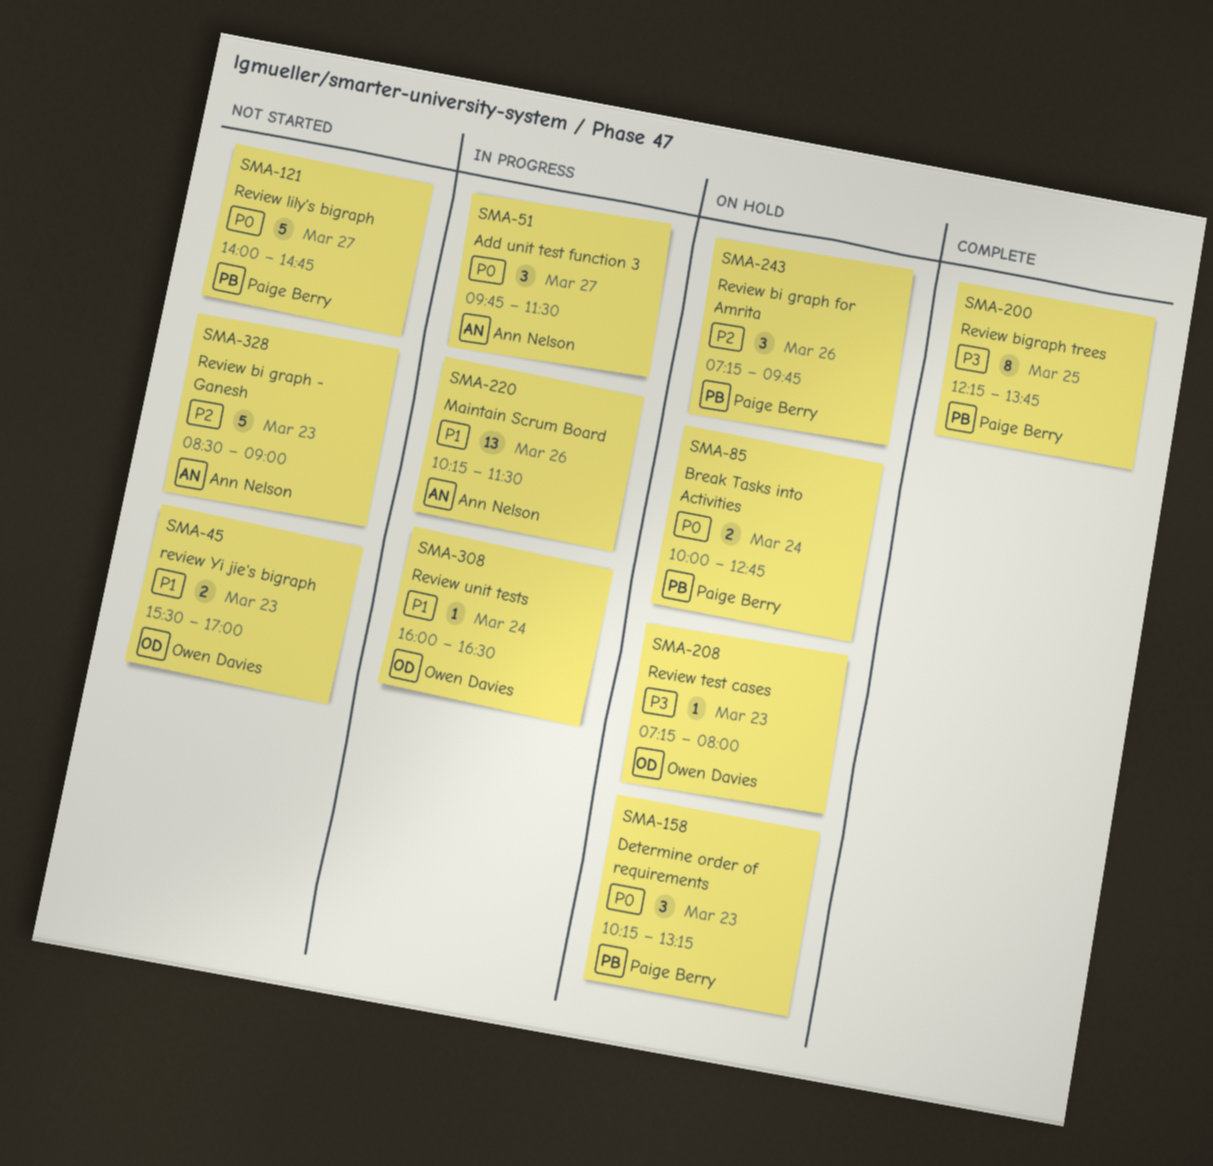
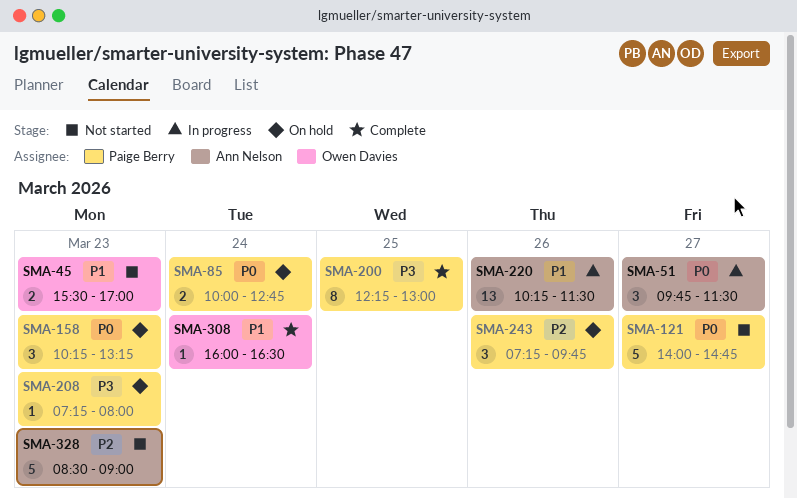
SMA-200, ends: 13:45 -> 13:00
SMA-208, owner: Owen Davies -> Paige Berry
SMA-308, status: In progress -> Complete

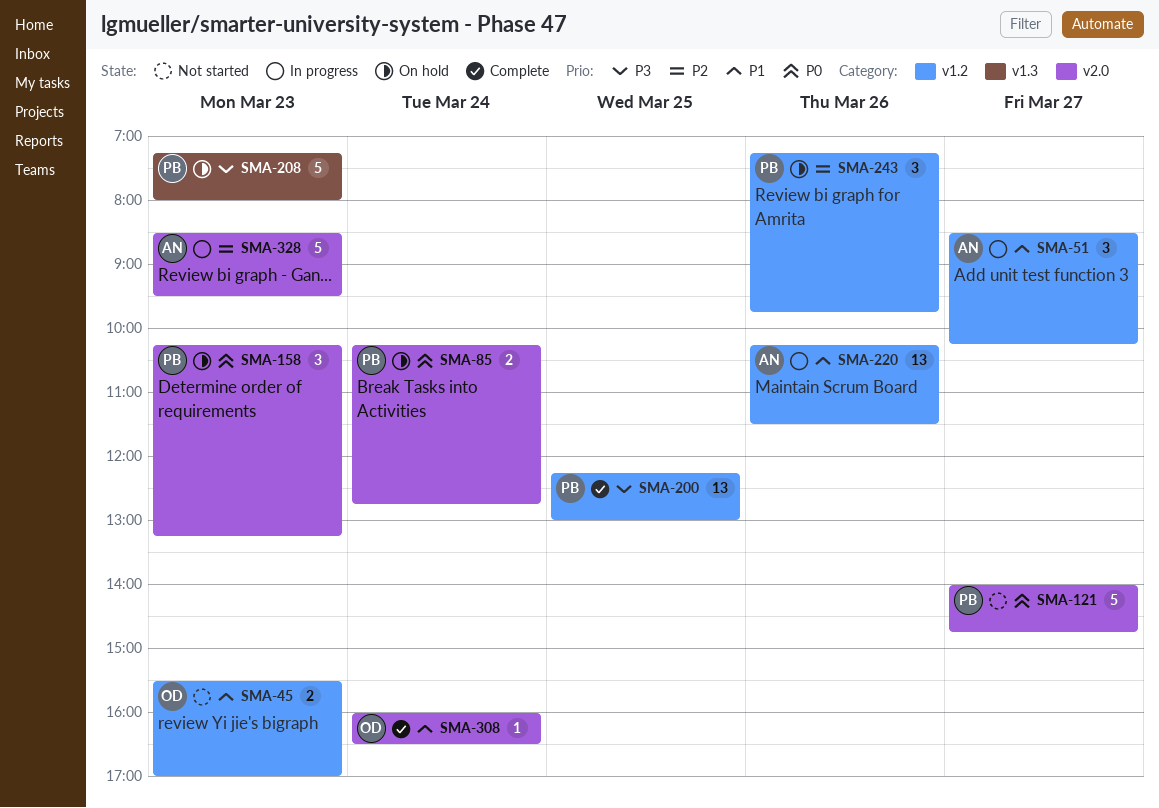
SMA-51, priority: P0 -> P1
SMA-51, begins: 09:45 -> 08:30
SMA-51, ends: 11:30 -> 10:15
SMA-85, begins: 10:00 -> 10:15
SMA-200, estimate: 8 -> 13
SMA-208, estimate: 1 -> 5
SMA-328, status: Not started -> In progress
SMA-328, ends: 09:00 -> 09:30

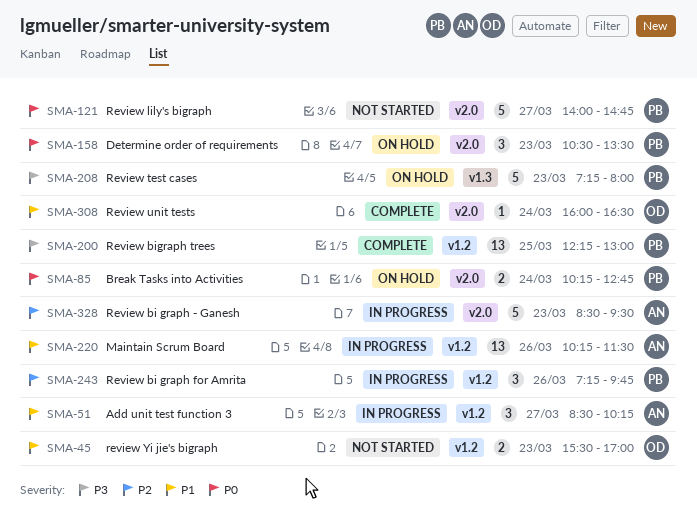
SMA-158, begins: 10:15 -> 10:30
SMA-158, ends: 13:15 -> 13:30
SMA-243, status: On hold -> In progress

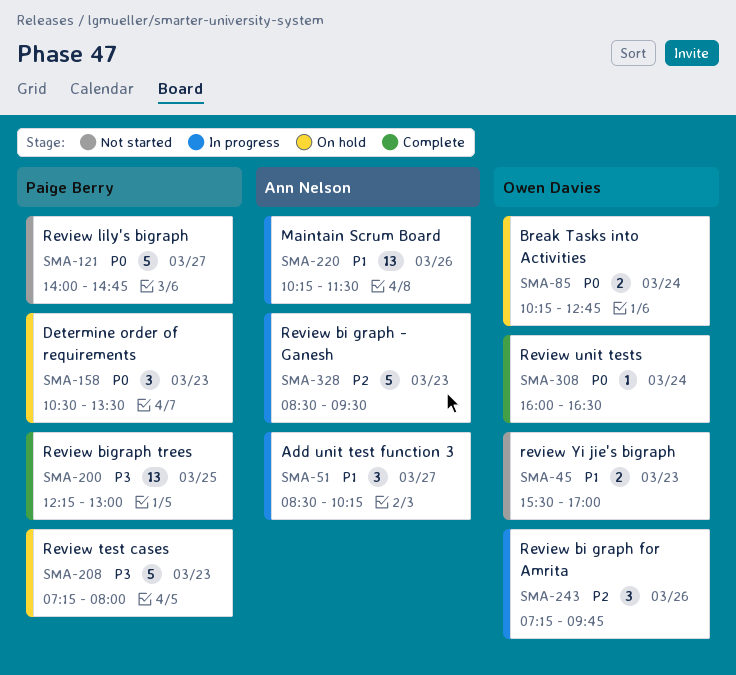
SMA-85, owner: Paige Berry -> Owen Davies
SMA-243, owner: Paige Berry -> Owen Davies
SMA-308, priority: P1 -> P0

